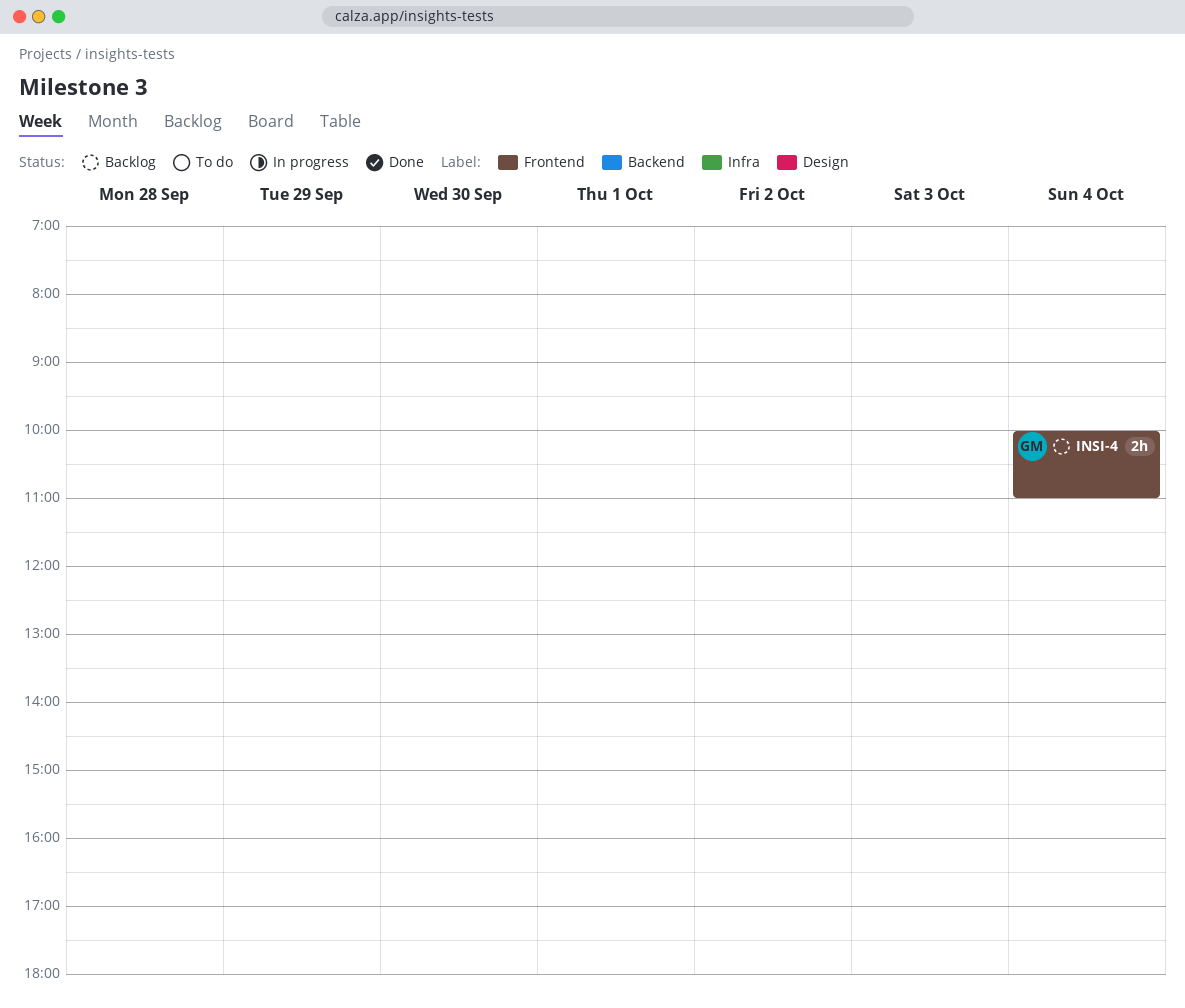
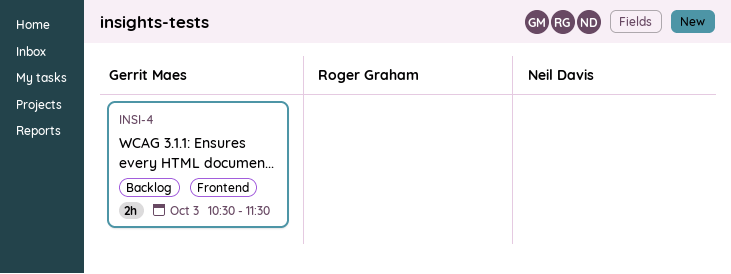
INSI-4, day: Oct 4 -> Oct 3
INSI-4, begins: 10:00 -> 10:30
INSI-4, ends: 11:00 -> 11:30

